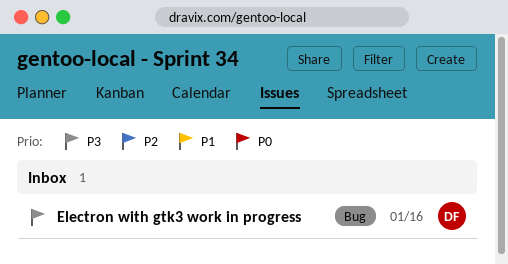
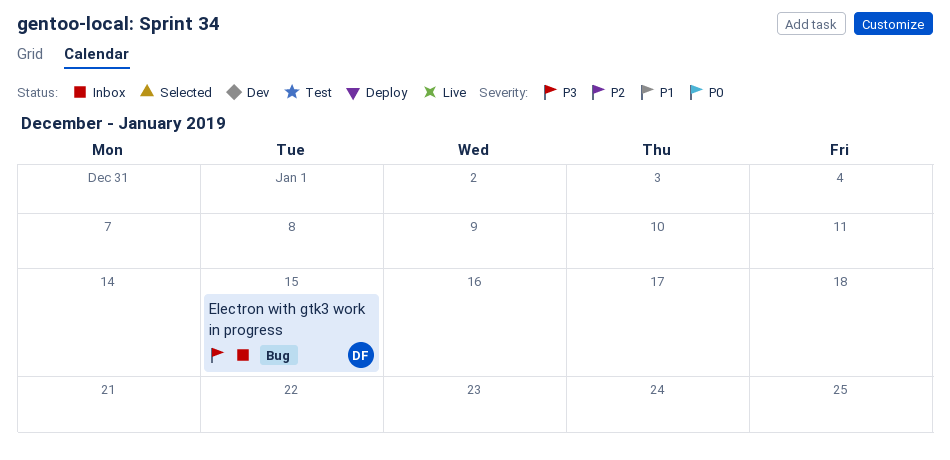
Electron with gtk3 work in progress, due: Jan 16 -> Jan 15

